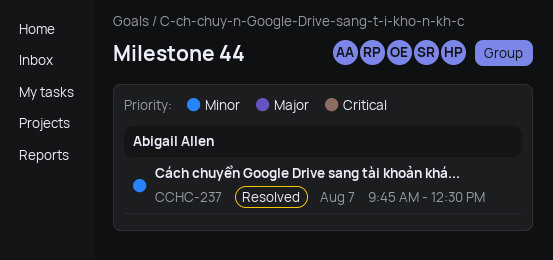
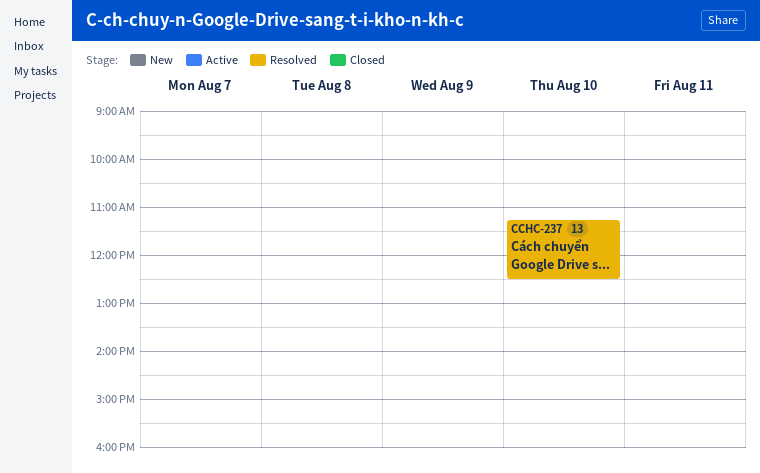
CCHC-237, day: Aug 7 -> Aug 10
CCHC-237, begins: 09:45 -> 11:15

